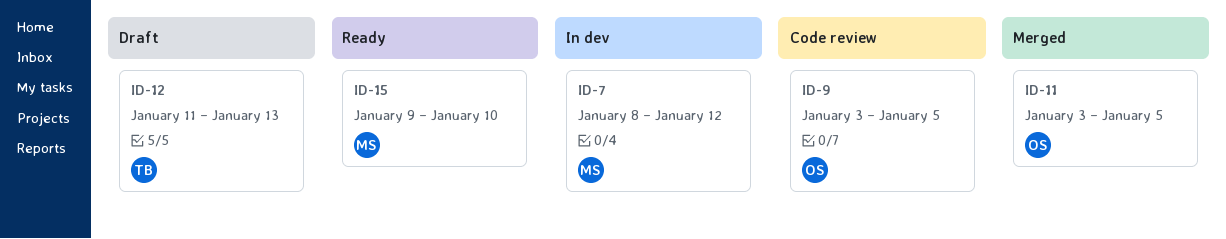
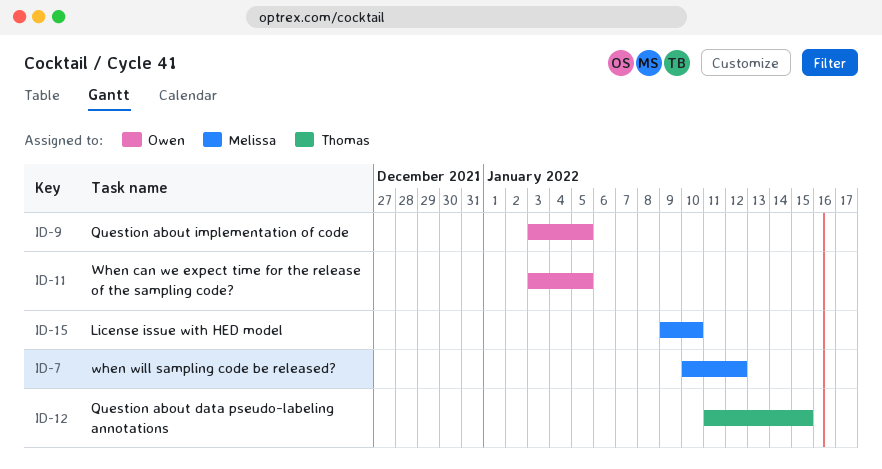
ID-7, start: Jan 8 -> Jan 10
ID-12, due: Jan 13 -> Jan 15

